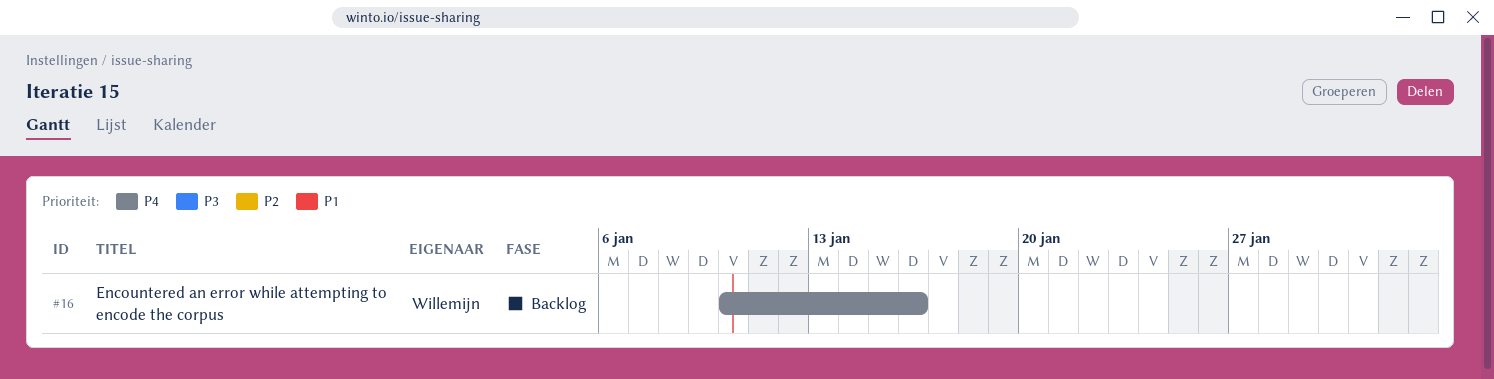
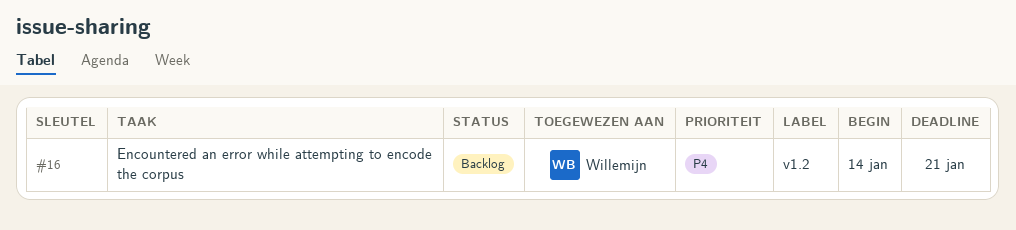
#16, start: Jan 10 -> Jan 14
#16, due: Jan 16 -> Jan 21

